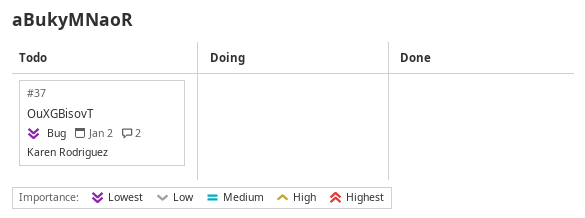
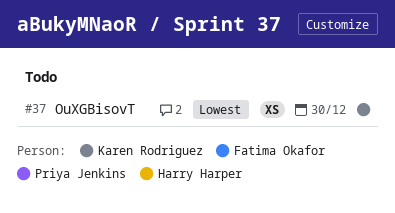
#37, due: Jan 2 -> Dec 30

